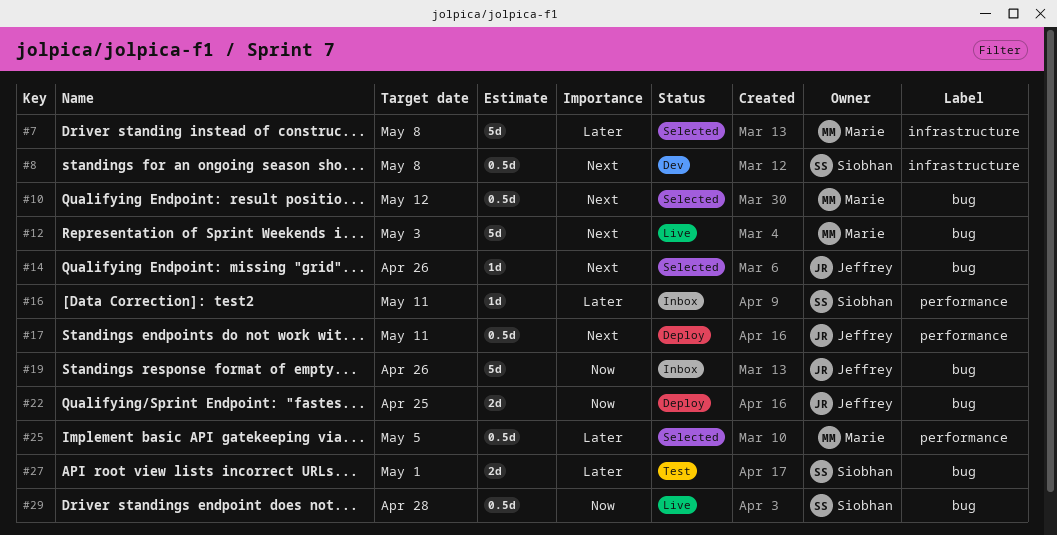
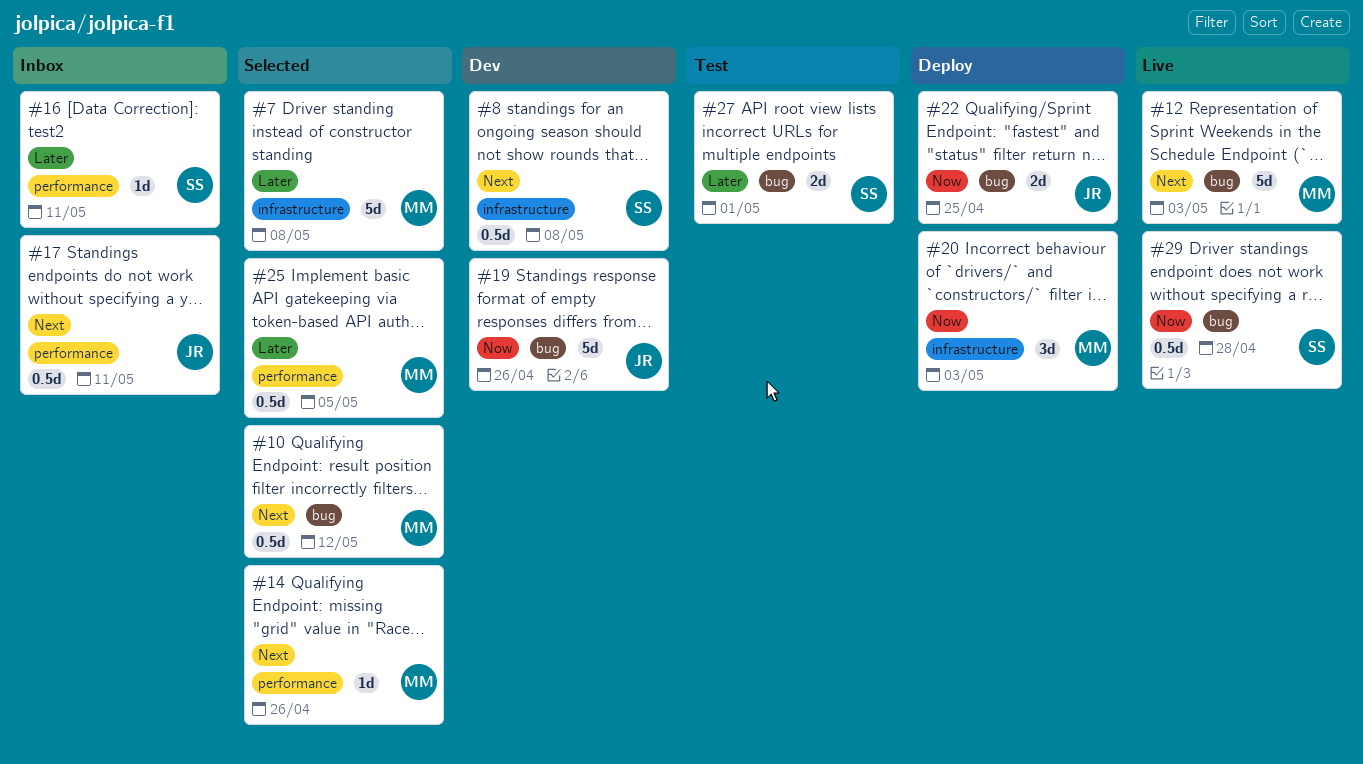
#14, owner: Jeffrey -> Marie
#14, label: bug -> performance
#17, status: Deploy -> Inbox
#19, status: Inbox -> Dev
#20: none -> present

